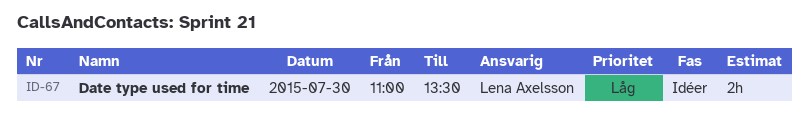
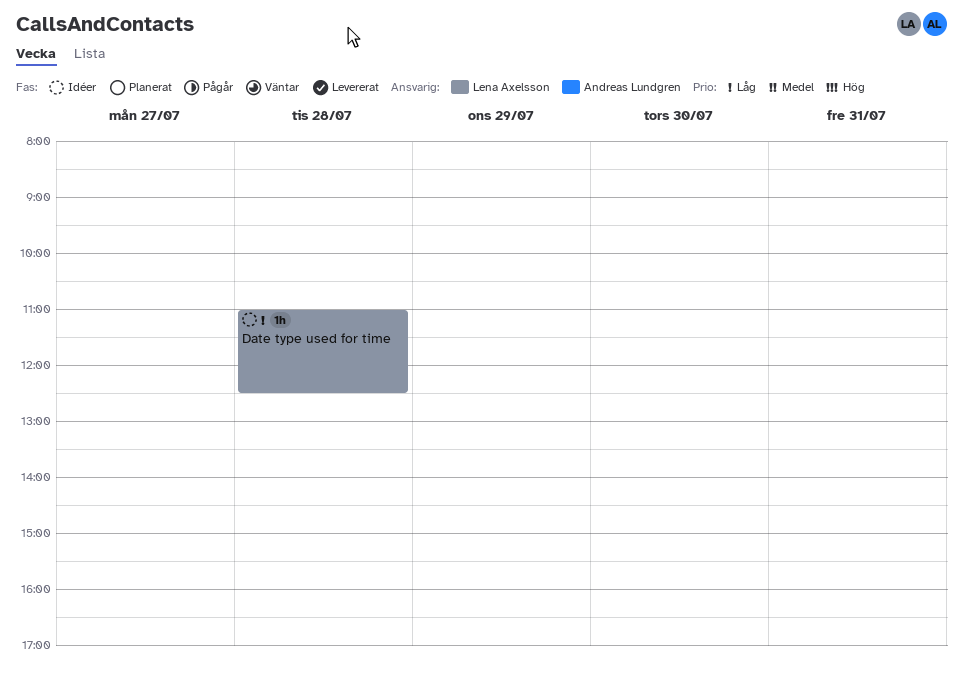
Date type used for time, estimate: 2h -> 1h
Date type used for time, day: Jul 30 -> Jul 28
Date type used for time, ends: 13:30 -> 12:30

